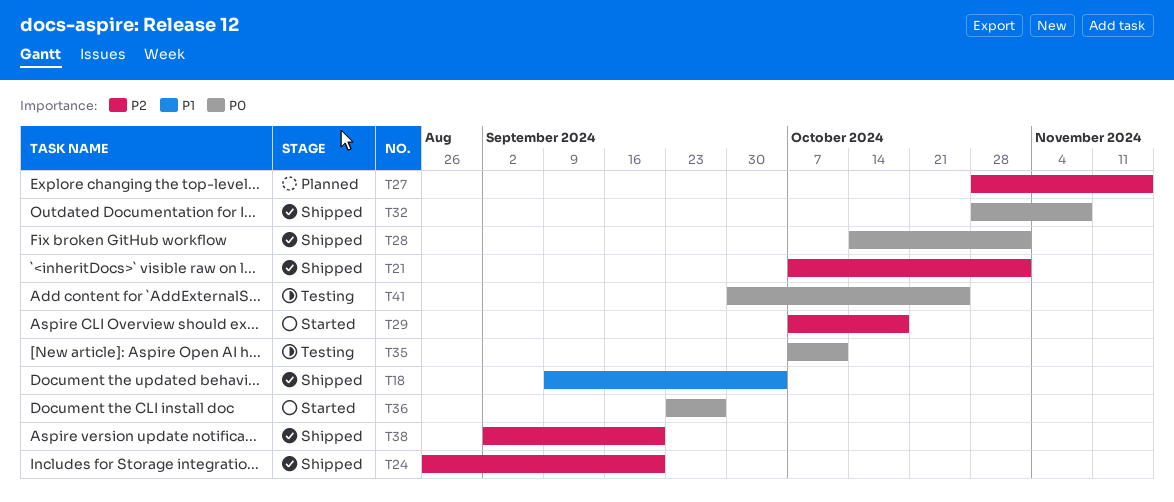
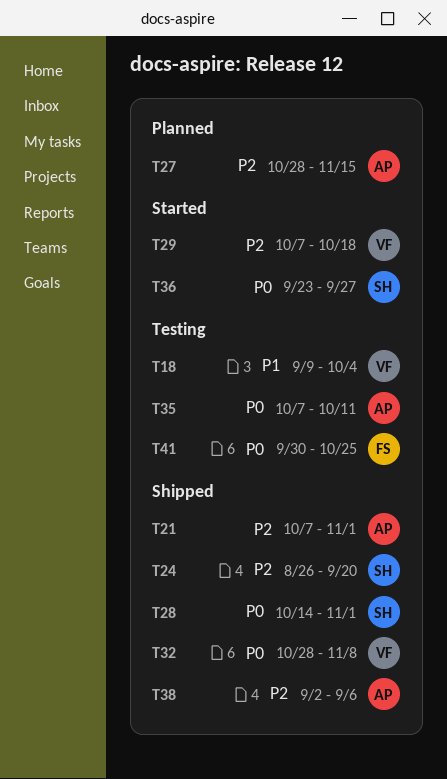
T18, status: Shipped -> Testing
T38, due: Sep 20 -> Sep 6

